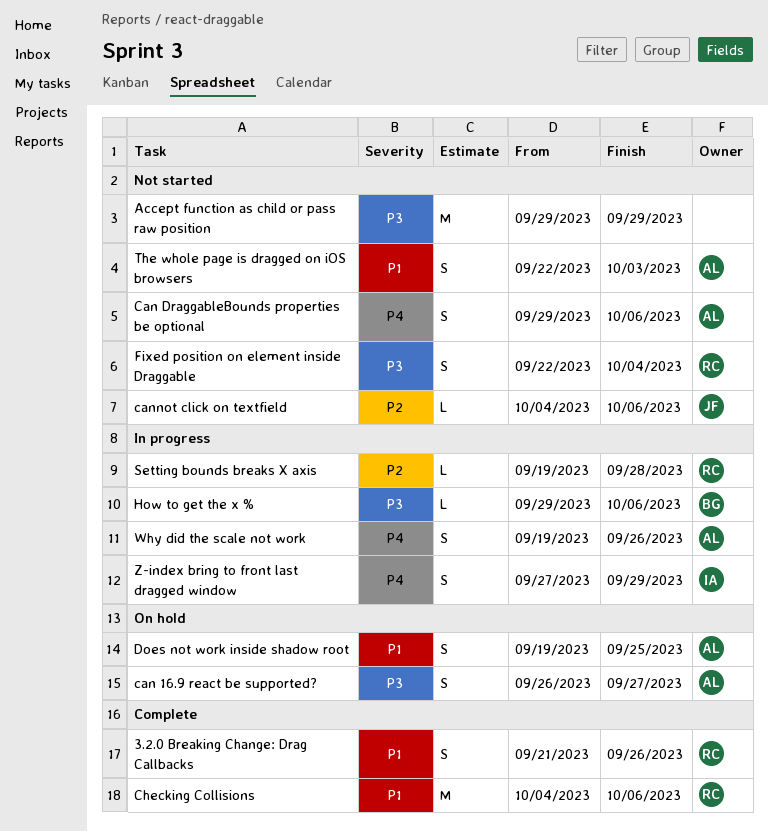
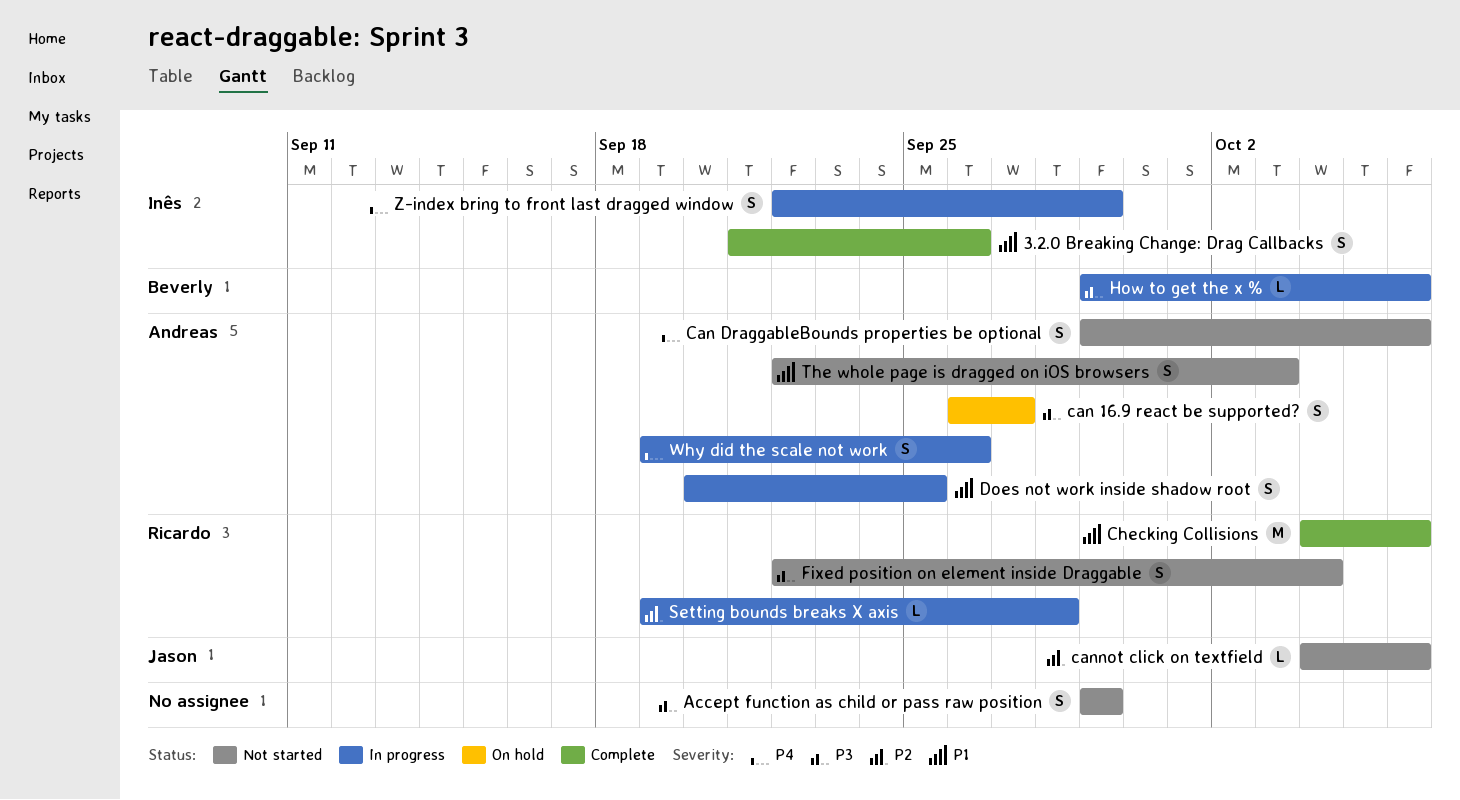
3.2.0 Breaking Change: Drag Callbacks, owner: Ricardo -> Inês
Accept function as child or pass raw position, estimate: M -> S
Does not work inside shadow root, status: On hold -> In progress
Does not work inside shadow root, start: Sep 19 -> Sep 20
Z-index bring to front last dragged window, start: Sep 27 -> Sep 22

